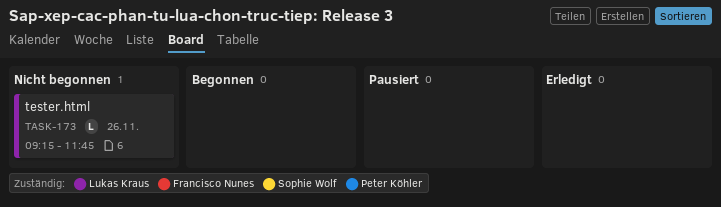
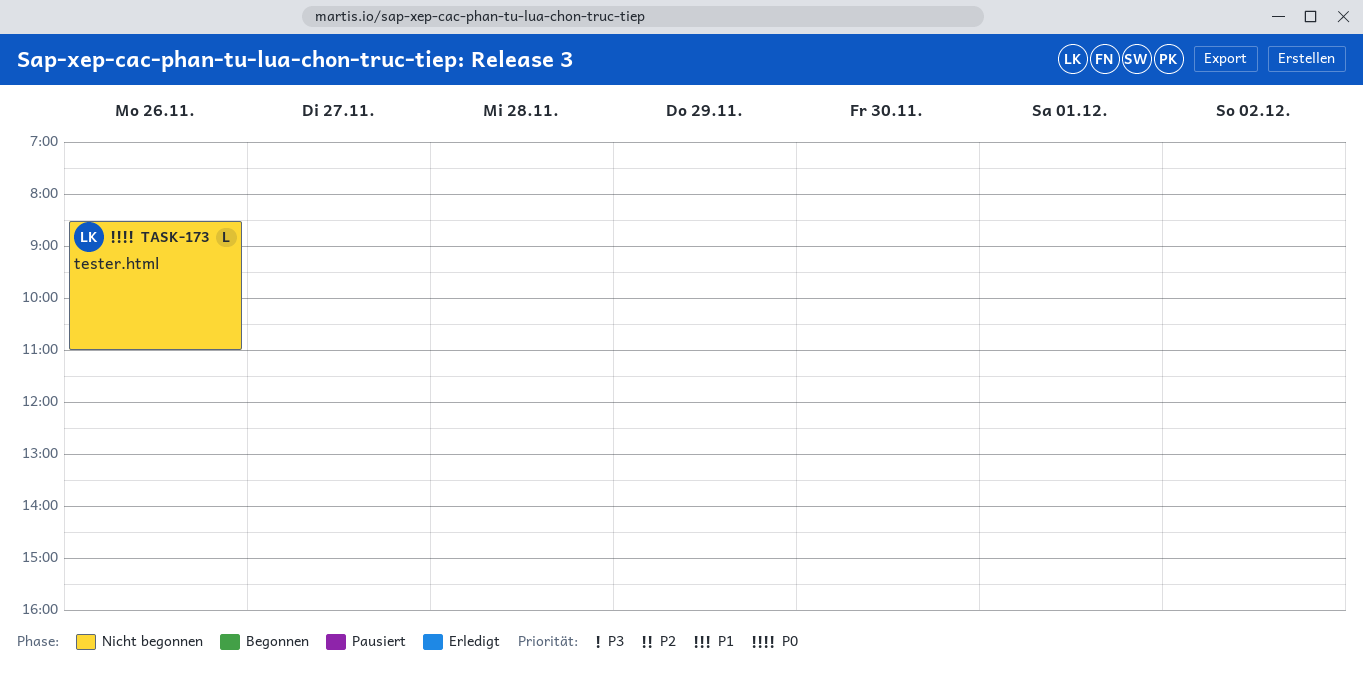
TASK-173, begins: 09:15 -> 08:30
TASK-173, ends: 11:45 -> 11:00

